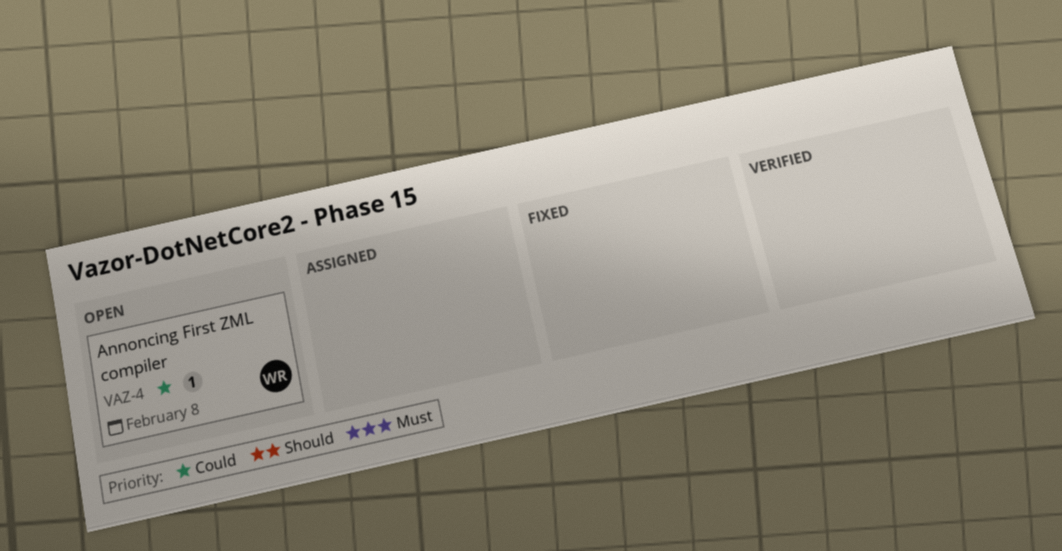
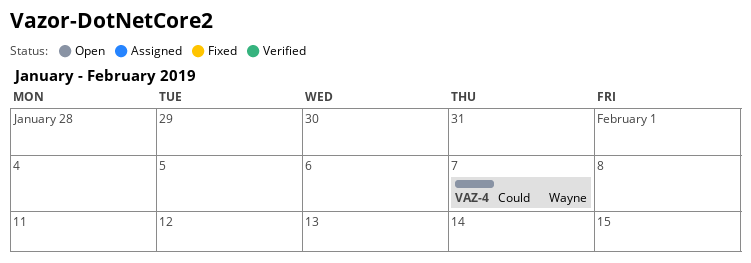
VAZ-4, due: Feb 8 -> Feb 7

